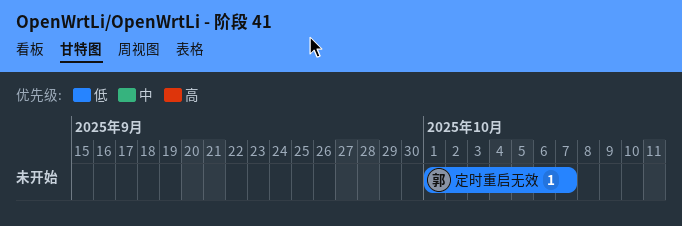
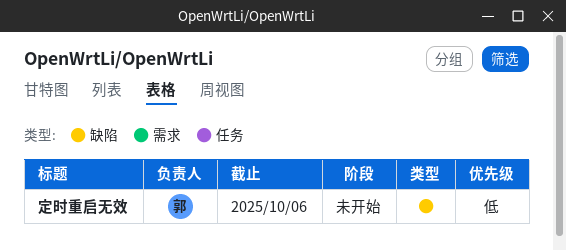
定时重启无效, due: Oct 7 -> Oct 6

